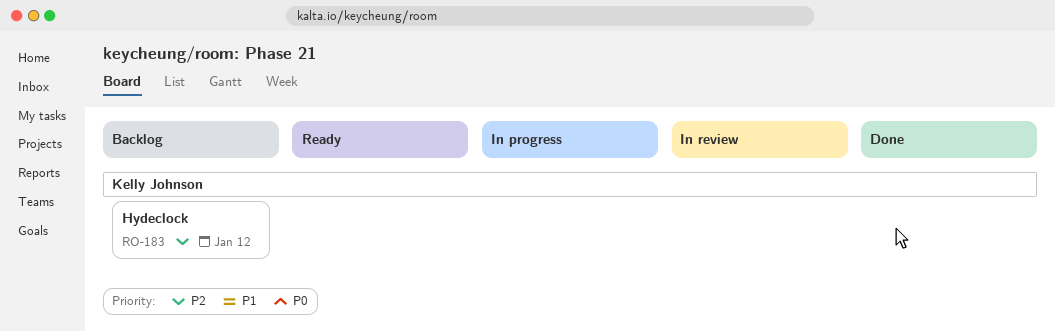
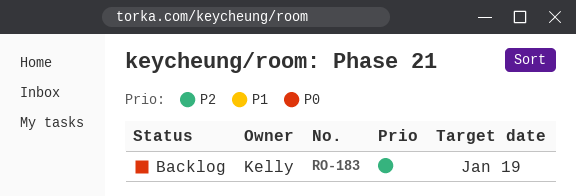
RO-183, due: Jan 12 -> Jan 19

